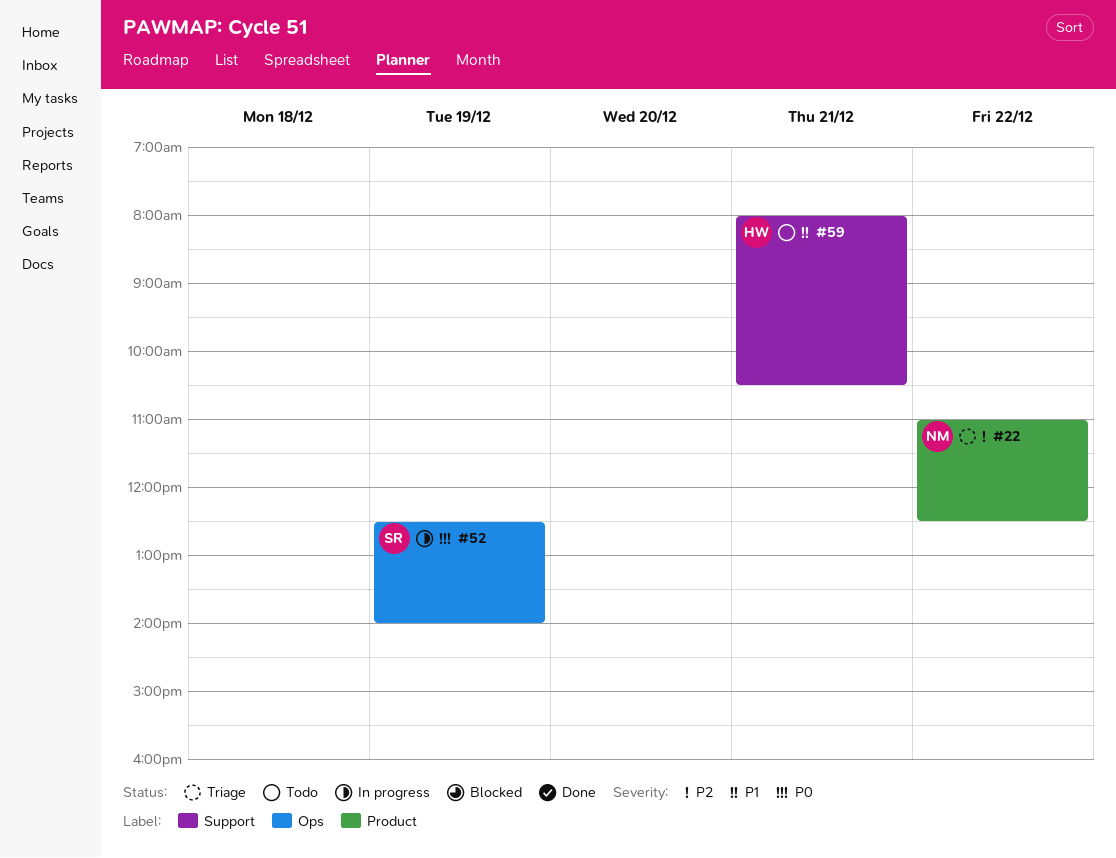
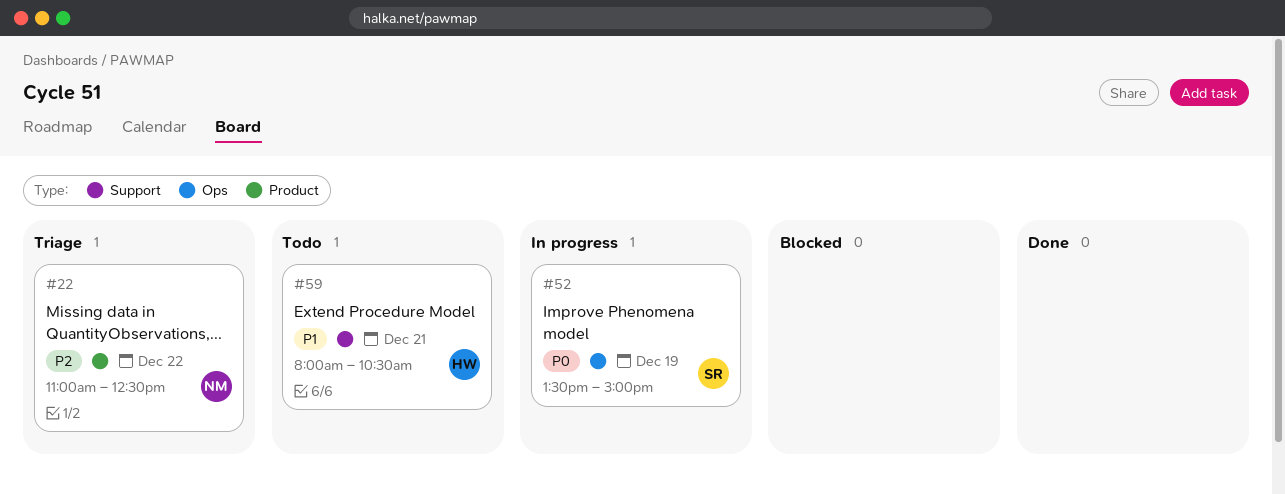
#52, begins: 12:30 -> 13:30
#52, ends: 14:00 -> 15:00

